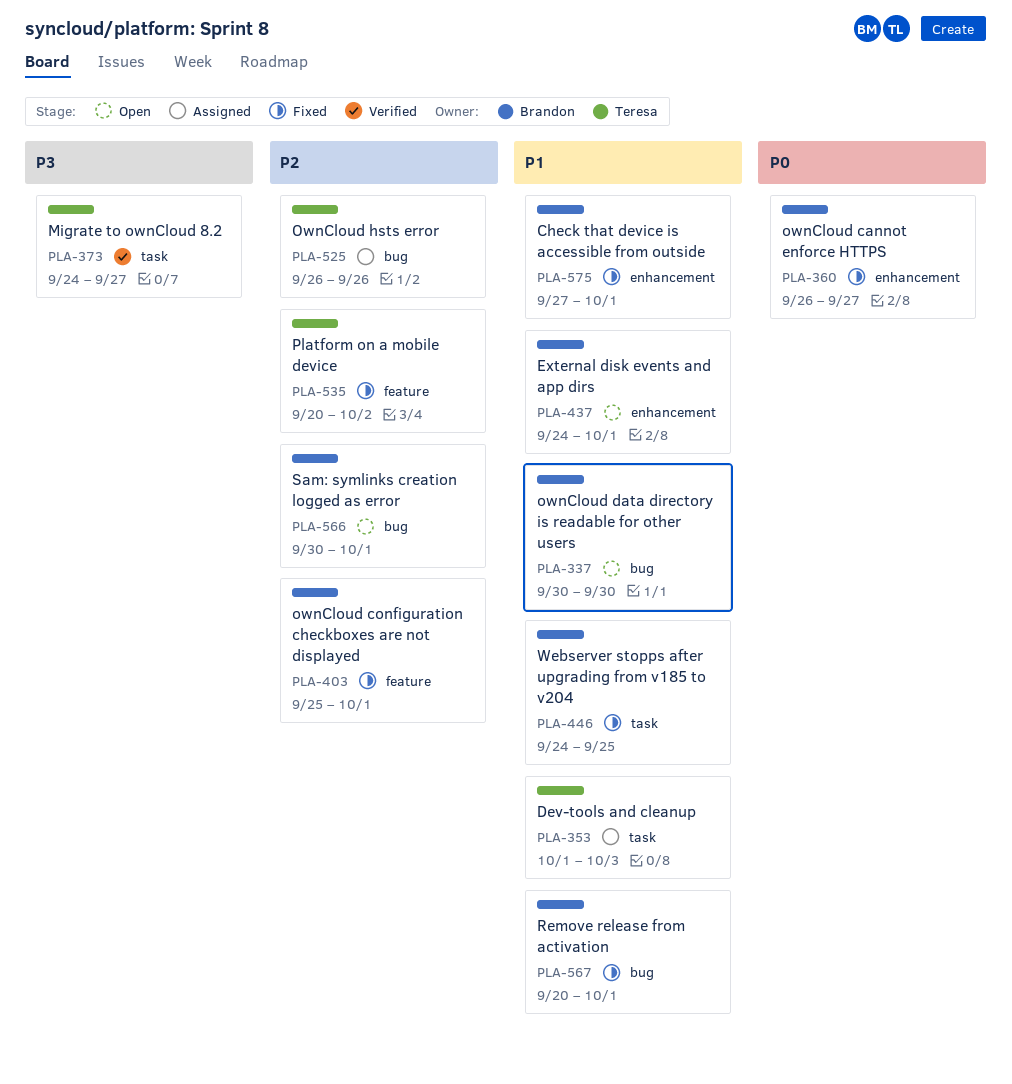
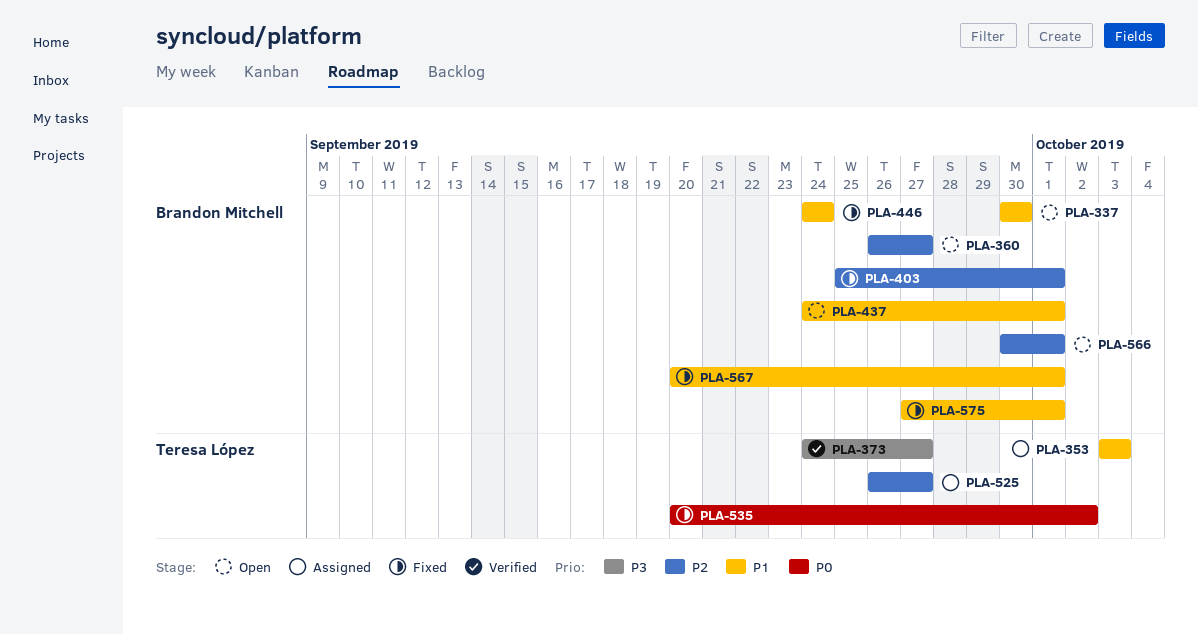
PLA-353, start: Oct 1 -> Oct 3
PLA-360, status: Fixed -> Open
PLA-360, priority: P0 -> P2
PLA-446, due: Sep 25 -> Sep 24
PLA-525, due: Sep 26 -> Sep 27
PLA-535, priority: P2 -> P0

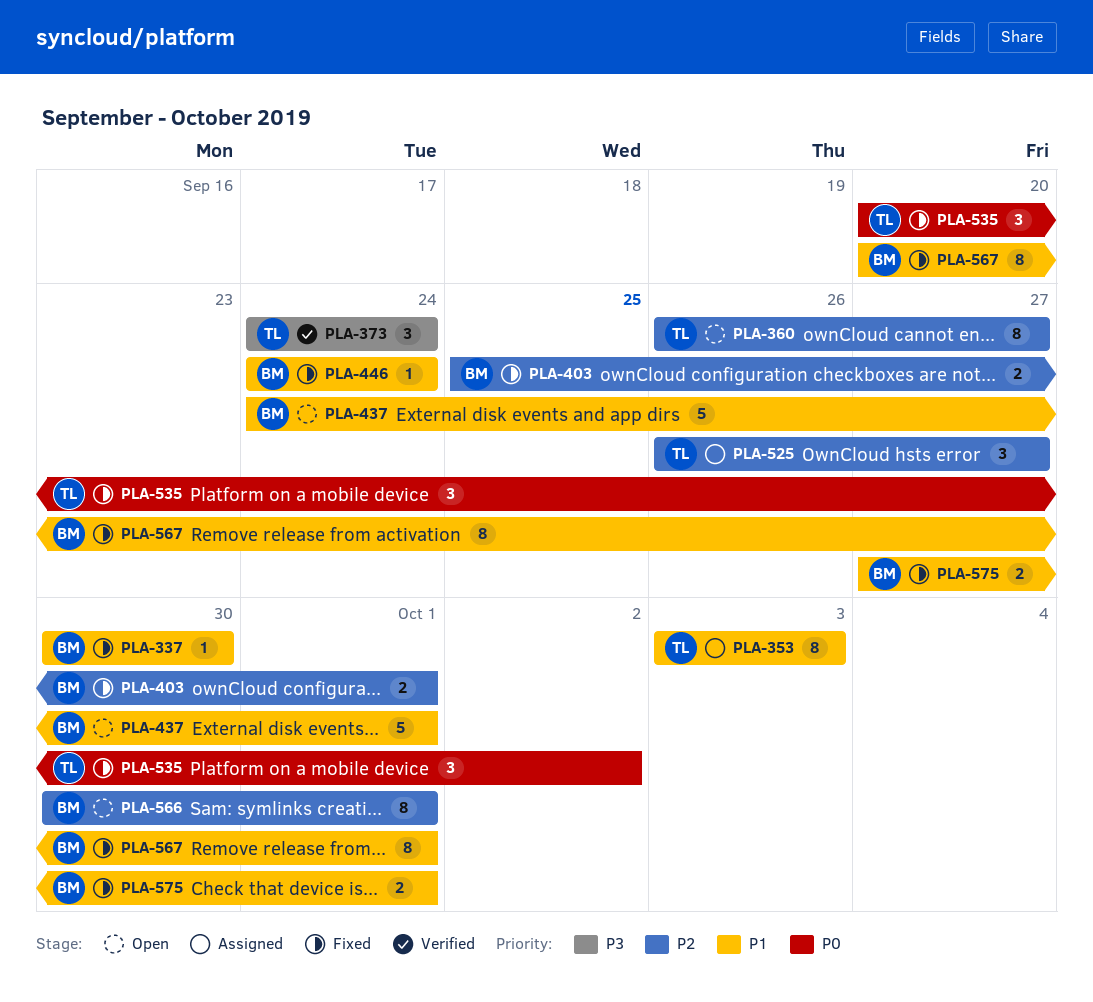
PLA-337, status: Open -> Fixed
PLA-360, owner: Brandon Mitchell -> Teresa López
PLA-373, due: Sep 27 -> Sep 24

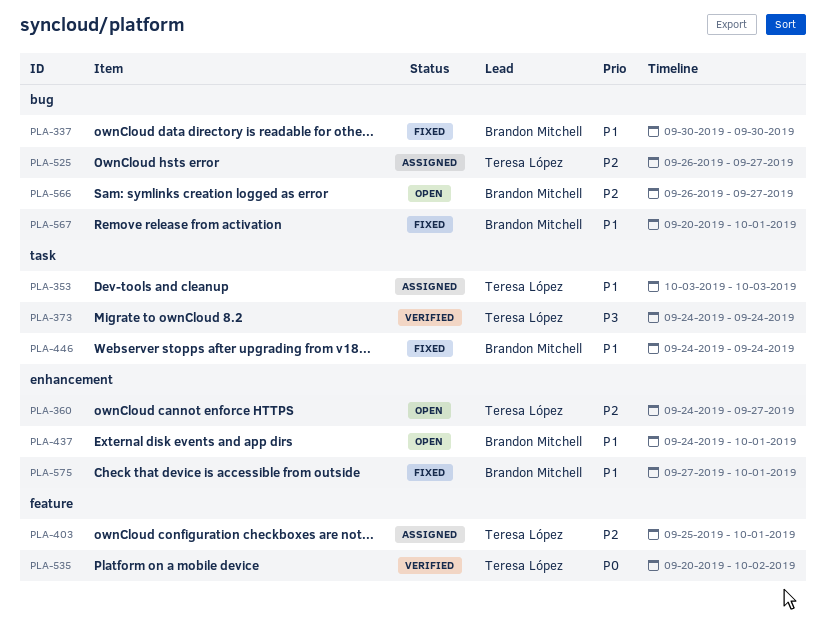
PLA-360, start: Sep 26 -> Sep 24
PLA-403, status: Fixed -> Assigned
PLA-403, owner: Brandon Mitchell -> Teresa López
PLA-535, status: Fixed -> Verified
PLA-566, start: Sep 30 -> Sep 26
PLA-566, due: Oct 1 -> Sep 27

